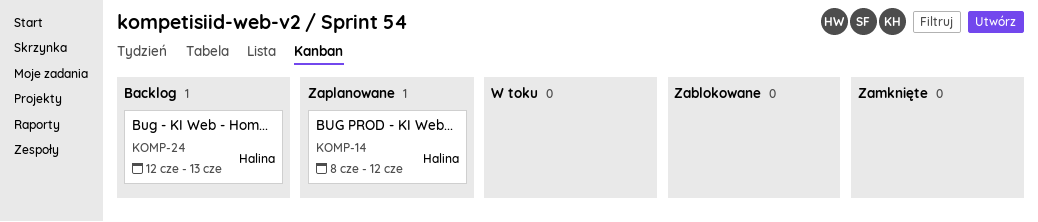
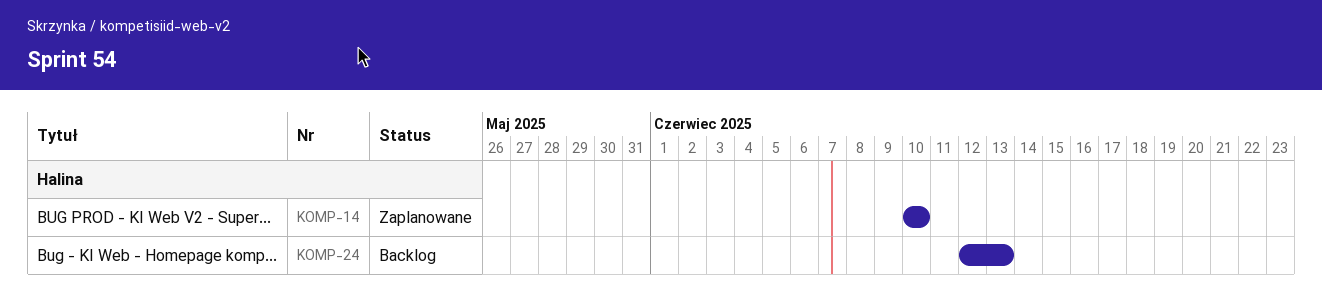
KOMP-14, start: Jun 8 -> Jun 10
KOMP-14, due: Jun 12 -> Jun 10

